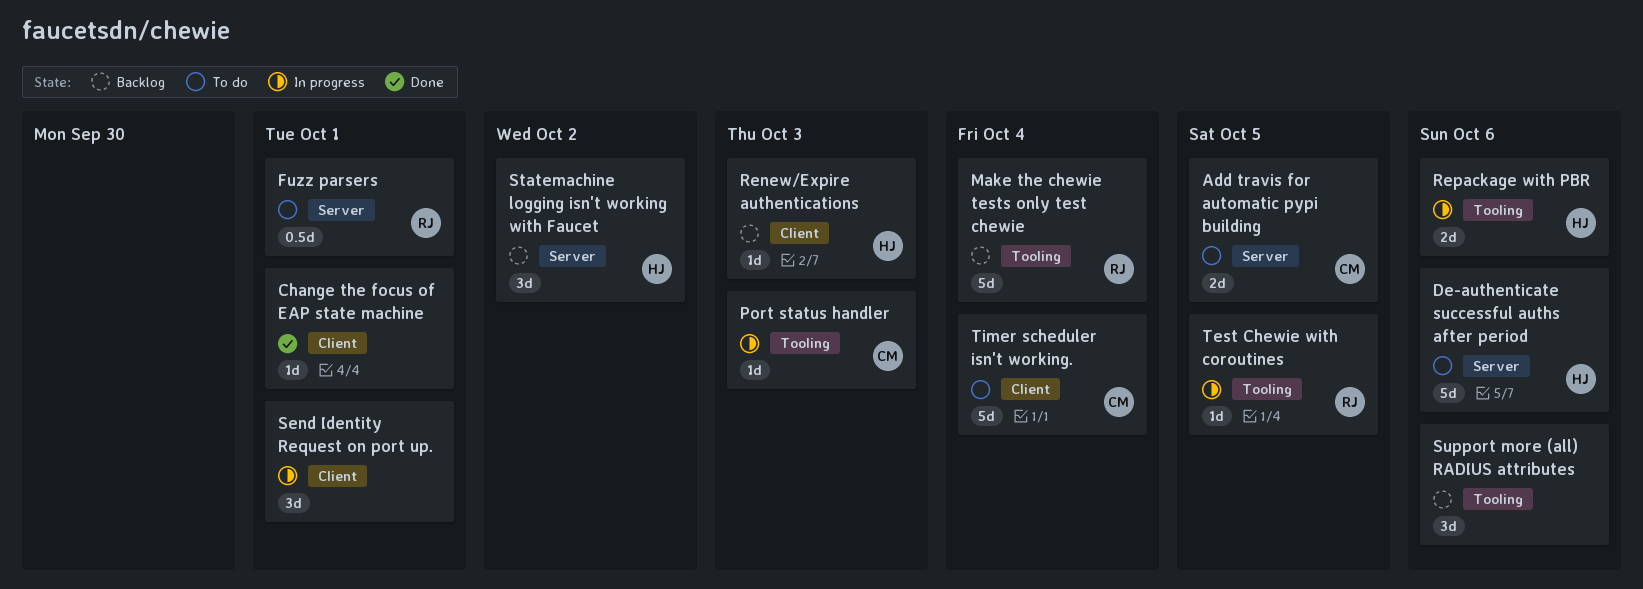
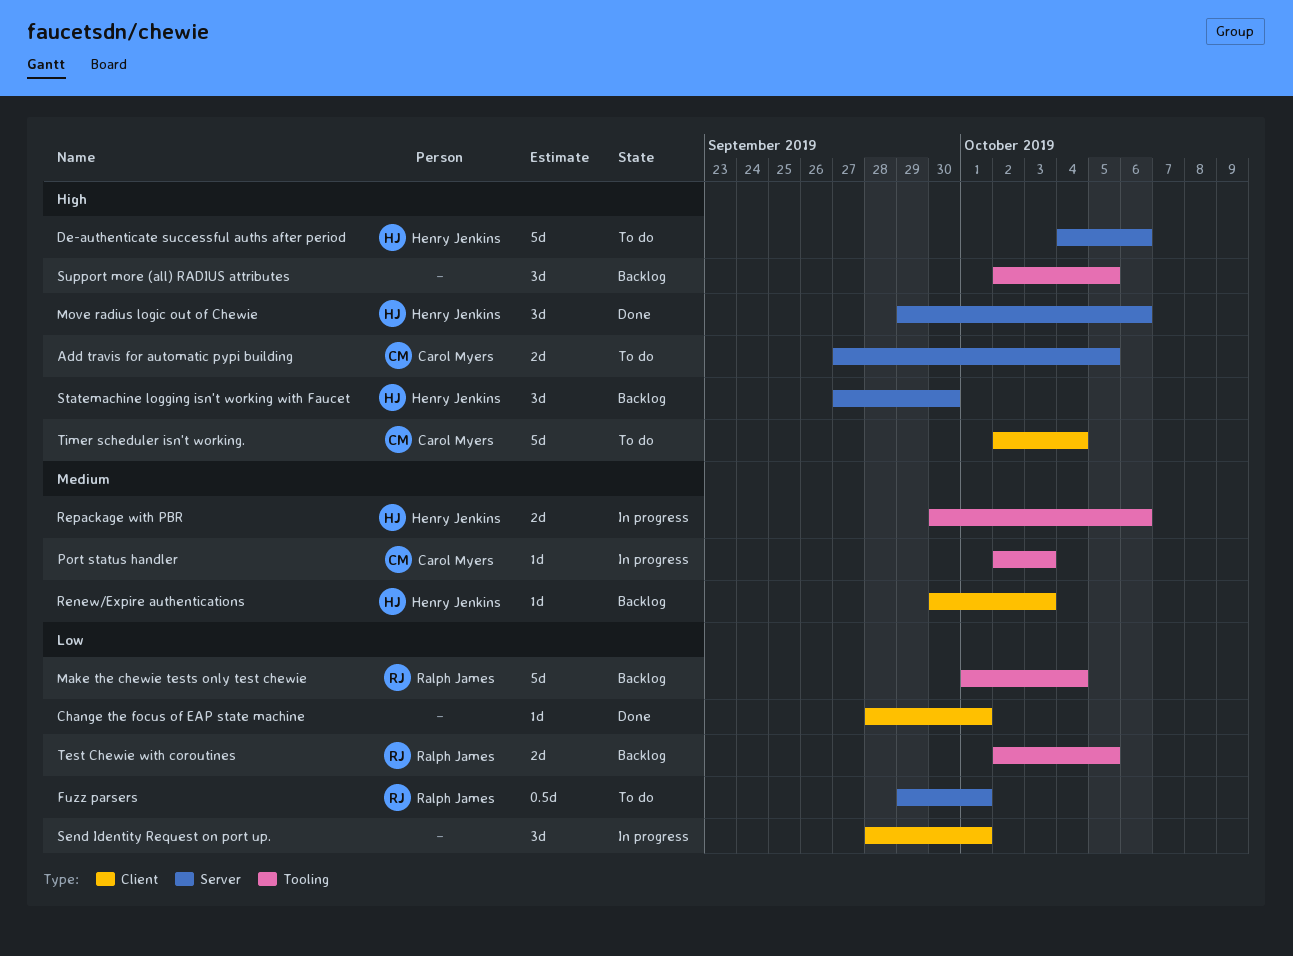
Move radius logic out of Chewie: none -> present
Statemachine logging isn't working with Faucet, due: Oct 2 -> Sep 30
Support more (all) RADIUS attributes, due: Oct 6 -> Oct 5
Test Chewie with coroutines, status: In progress -> Backlog
Test Chewie with coroutines, estimate: 1d -> 2d

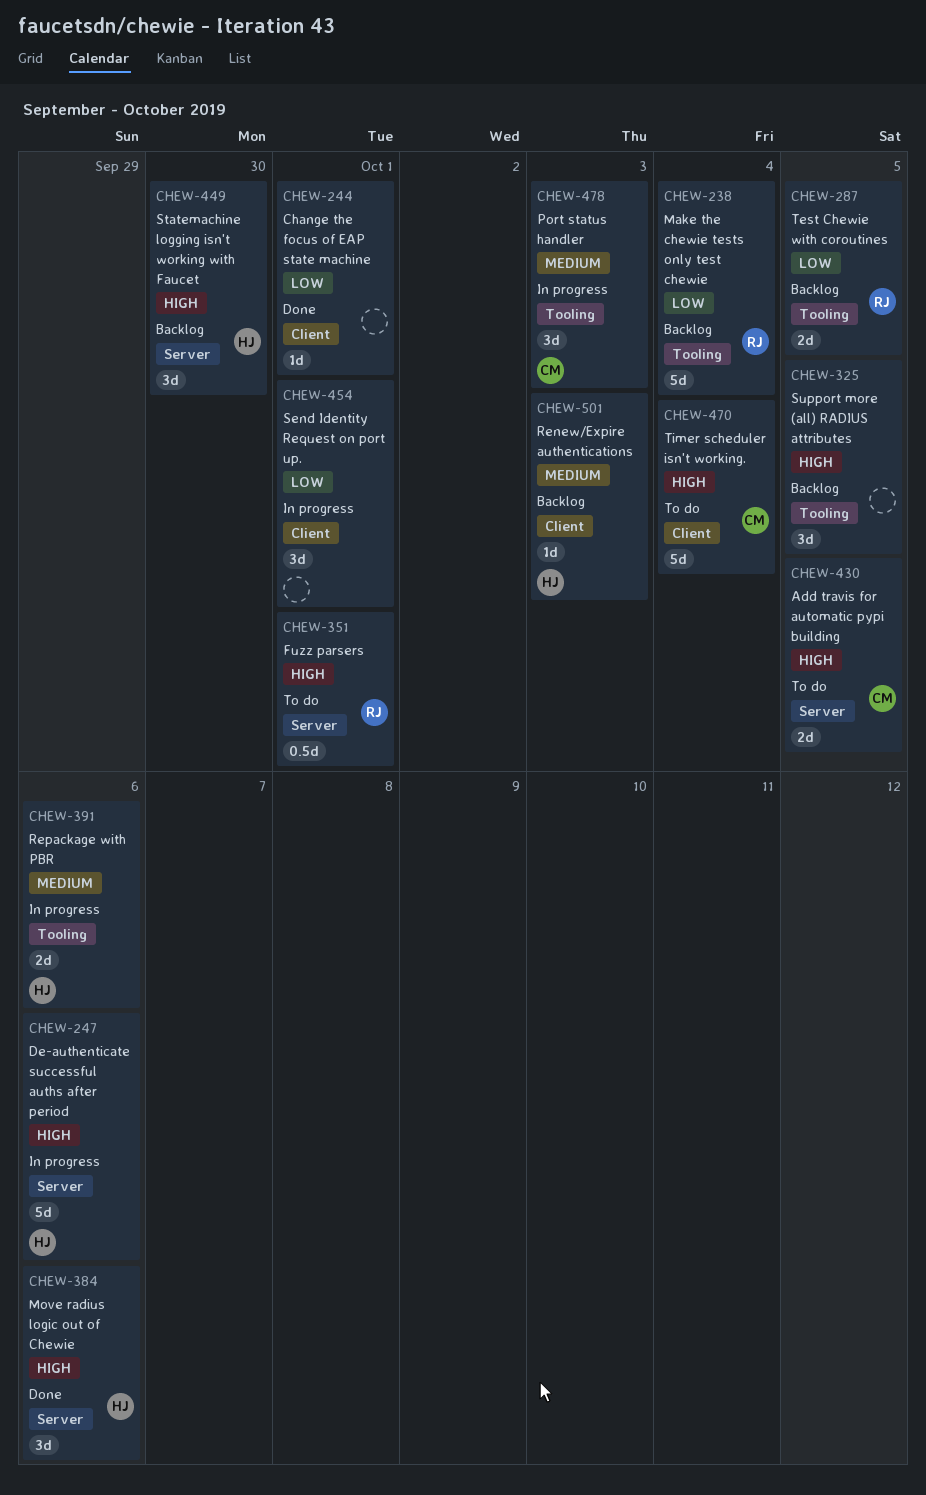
De-authenticate successful auths after period, status: To do -> In progress
Fuzz parsers, priority: Low -> High
Port status handler, estimate: 1d -> 3d

